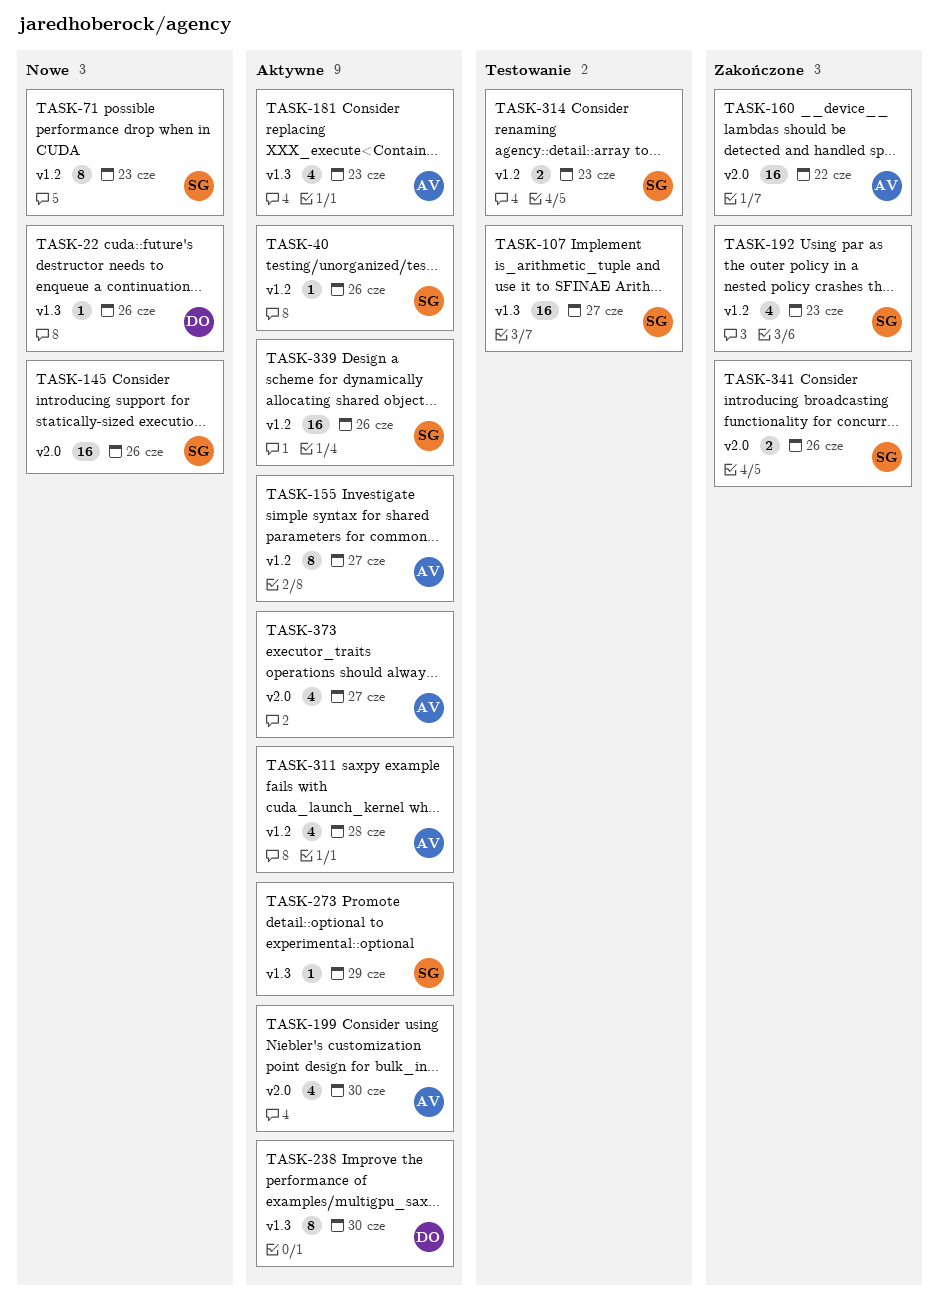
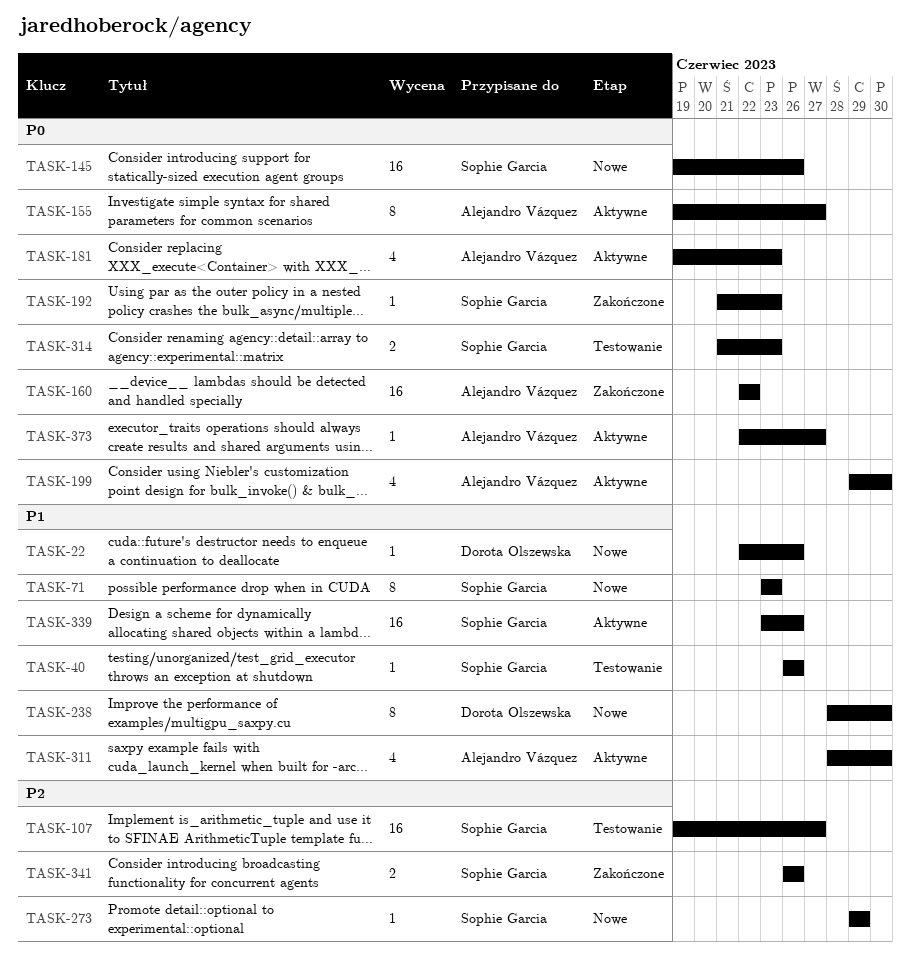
TASK-40, status: Aktywne -> Testowanie
TASK-192, estimate: 4 -> 1
TASK-238, status: Aktywne -> Nowe
TASK-273, status: Aktywne -> Nowe
TASK-311, due: Jun 28 -> Jun 30
TASK-373, estimate: 4 -> 1

